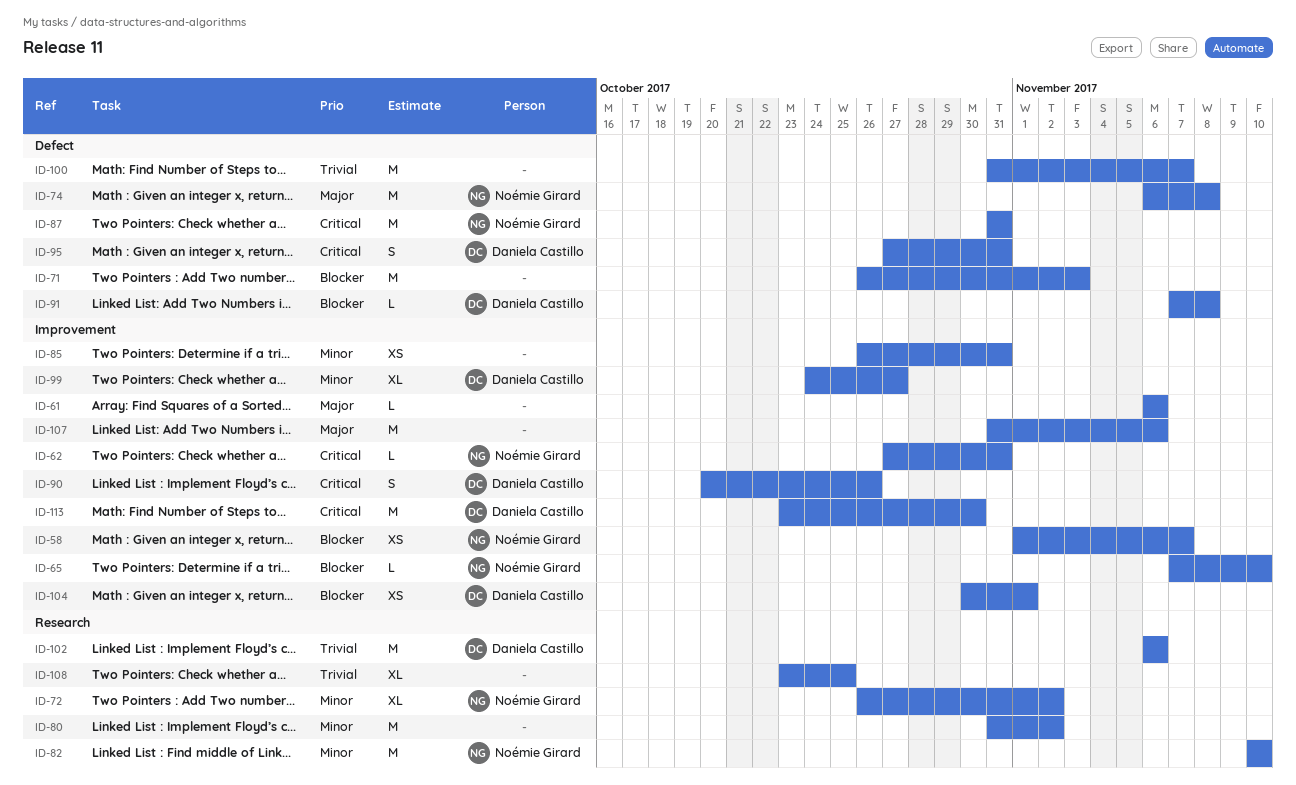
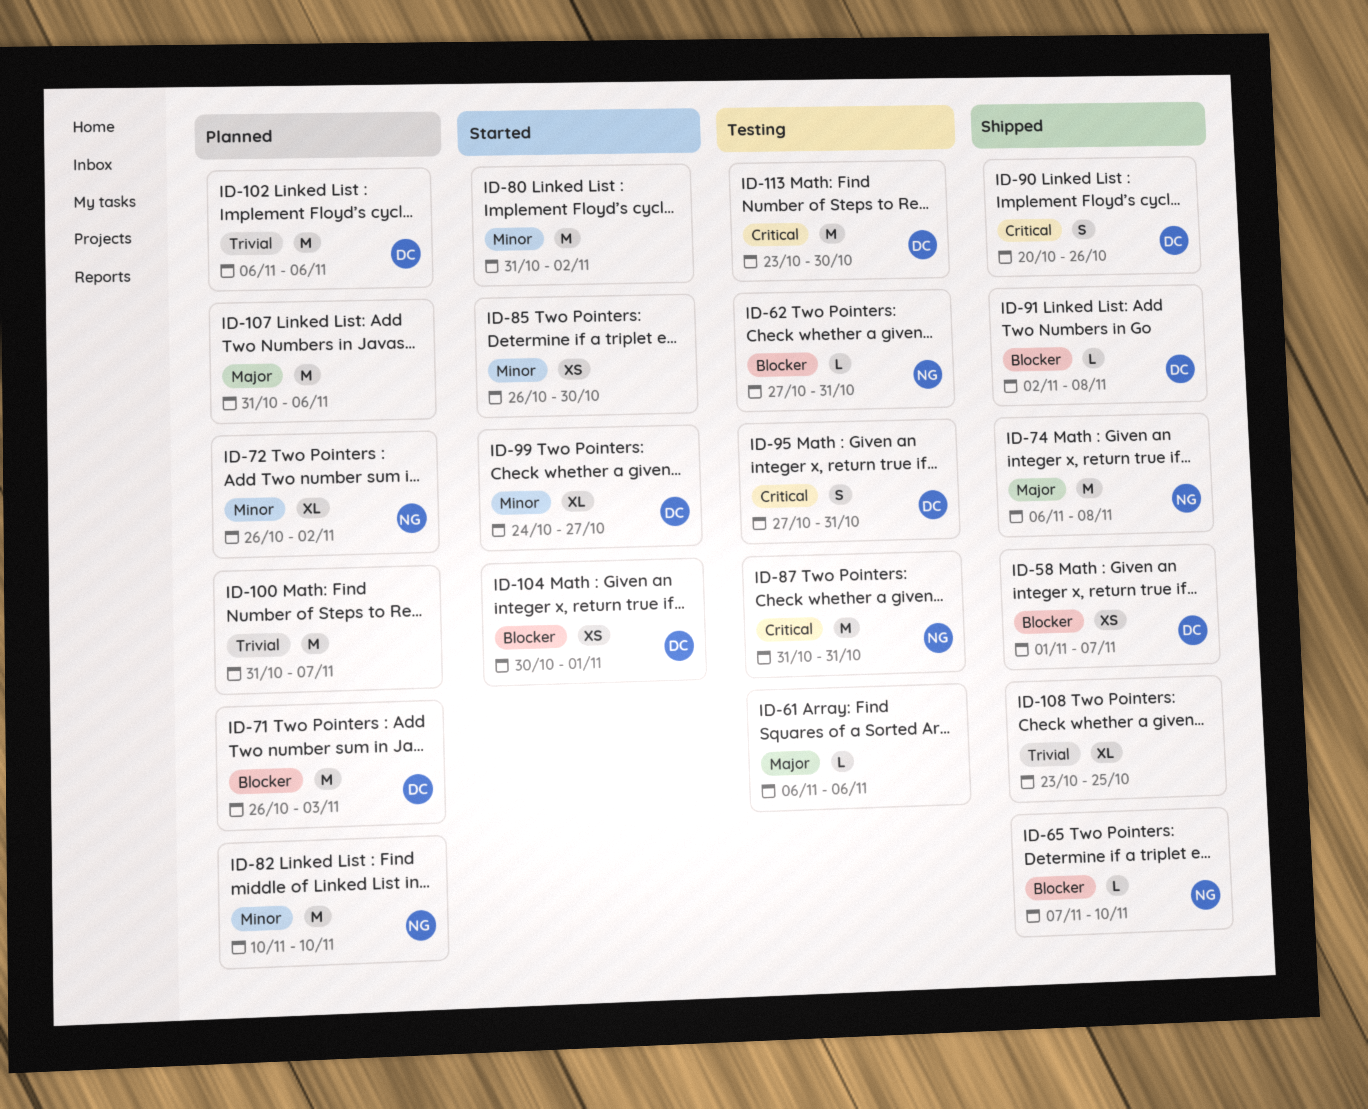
ID-58, owner: Noémie Girard -> Daniela Castillo
ID-62, priority: Critical -> Blocker
ID-71, owner: none -> Daniela Castillo
ID-85, due: Oct 31 -> Oct 30
ID-91, start: Nov 7 -> Nov 2

